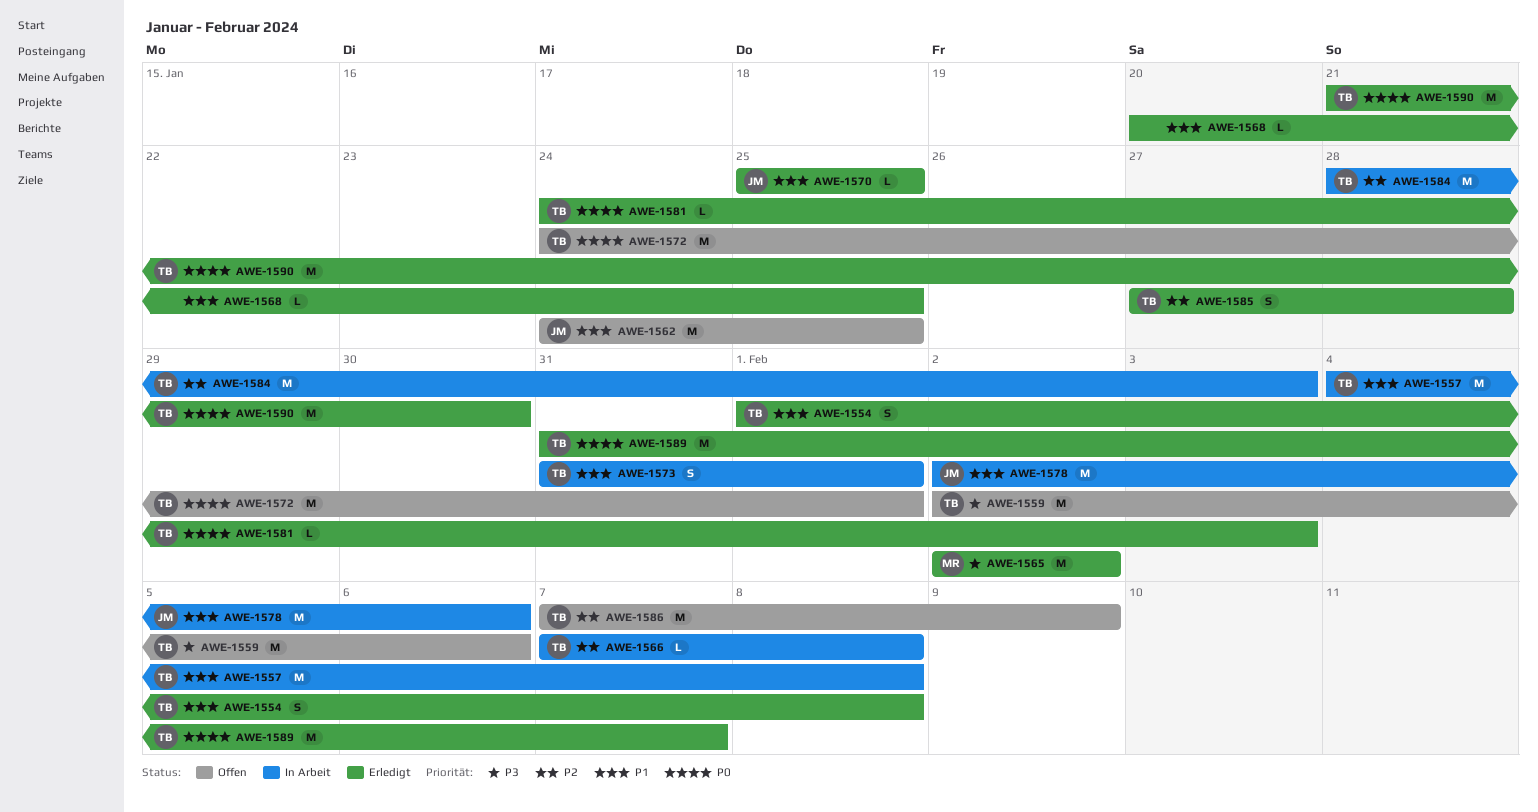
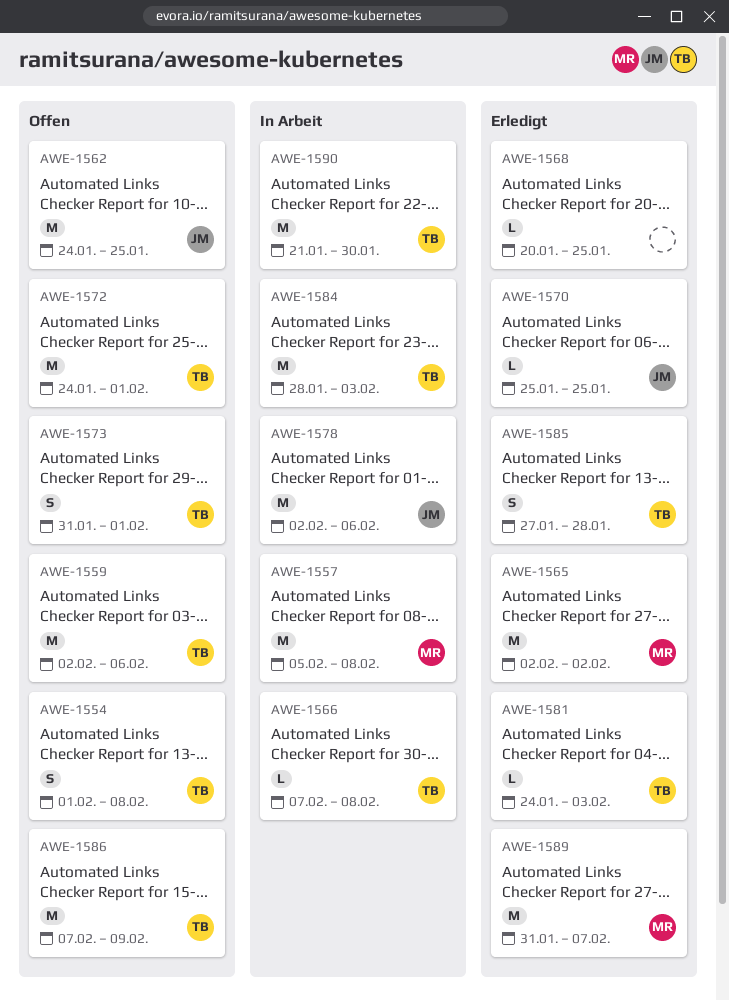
AWE-1554, status: Erledigt -> Offen
AWE-1557, owner: TB -> MR
AWE-1557, start: Feb 4 -> Feb 5
AWE-1573, status: In Arbeit -> Offen
AWE-1589, owner: TB -> MR
AWE-1590, status: Erledigt -> In Arbeit

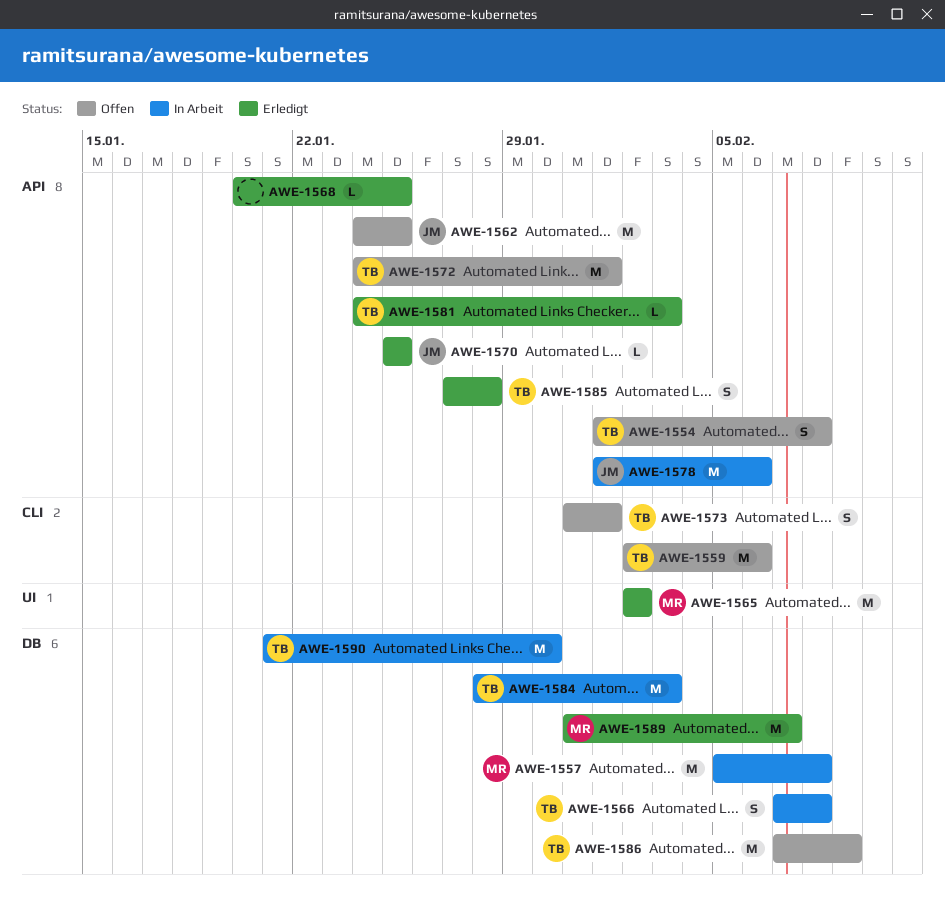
AWE-1566, estimate: L -> S
AWE-1578, start: Feb 2 -> Feb 1

